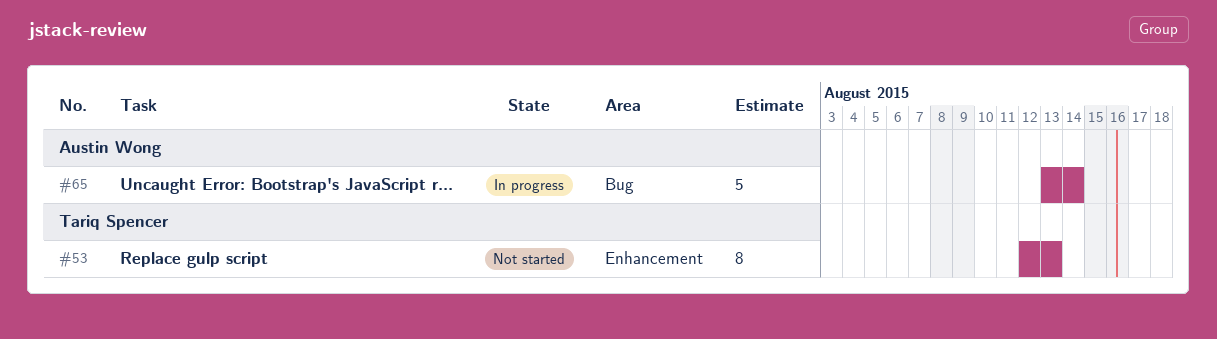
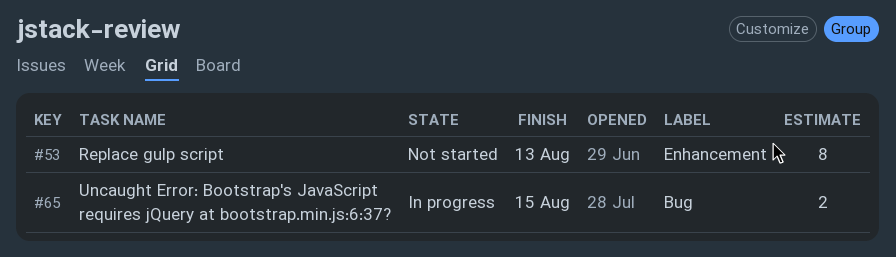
#65, estimate: 5 -> 2
#65, due: Aug 14 -> Aug 15

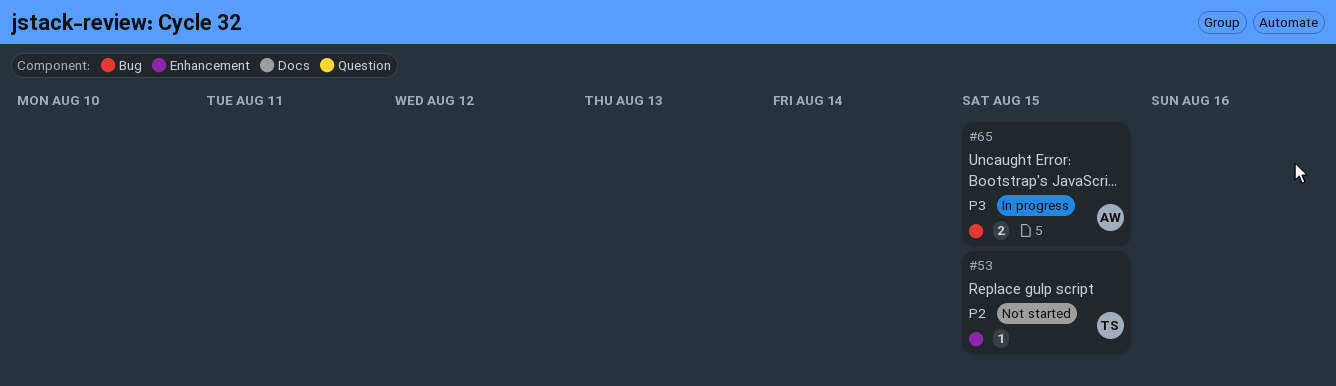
#53, estimate: 8 -> 1
#53, due: Aug 13 -> Aug 15

